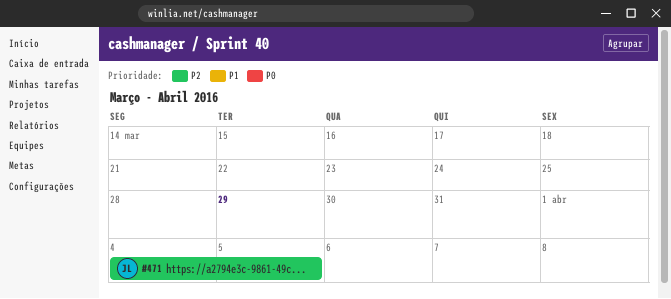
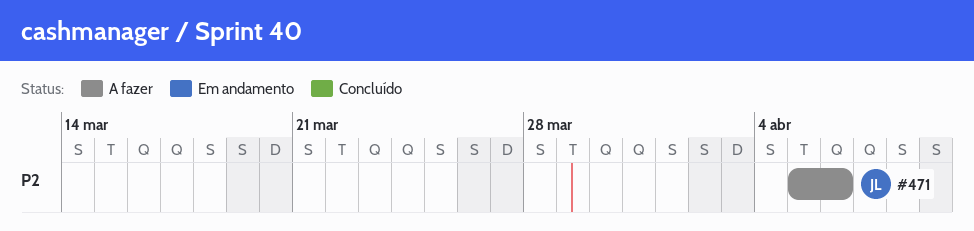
#471, start: Apr 4 -> Apr 5
#471, due: Apr 5 -> Apr 6

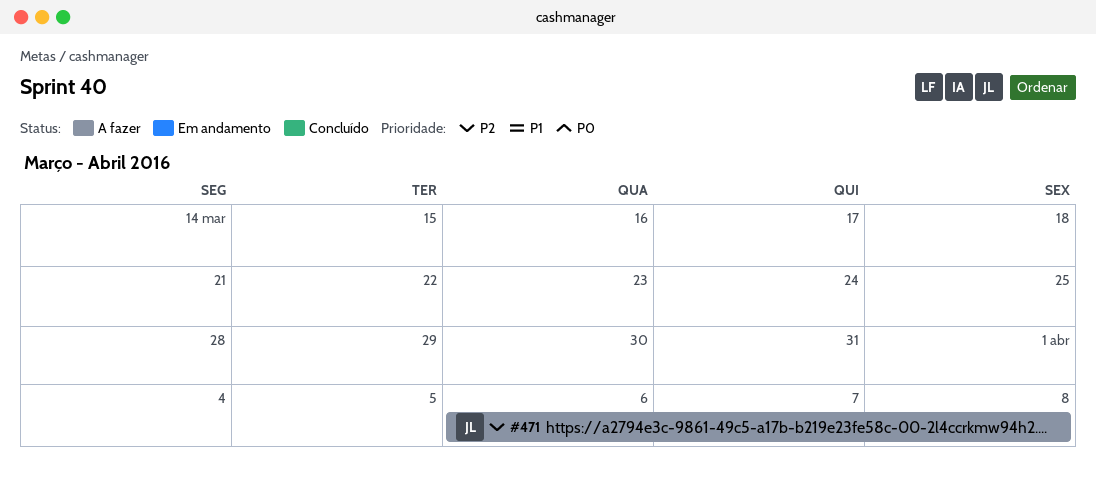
#471, start: Apr 5 -> Apr 6
#471, due: Apr 6 -> Apr 8

